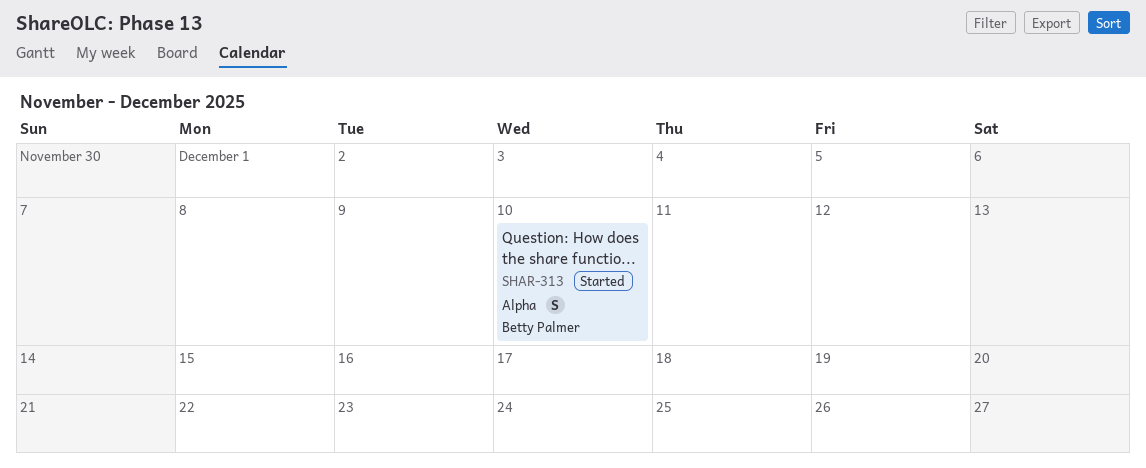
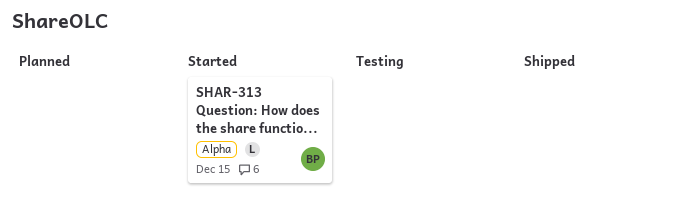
SHAR-313, estimate: S -> L
SHAR-313, due: Dec 10 -> Dec 15

